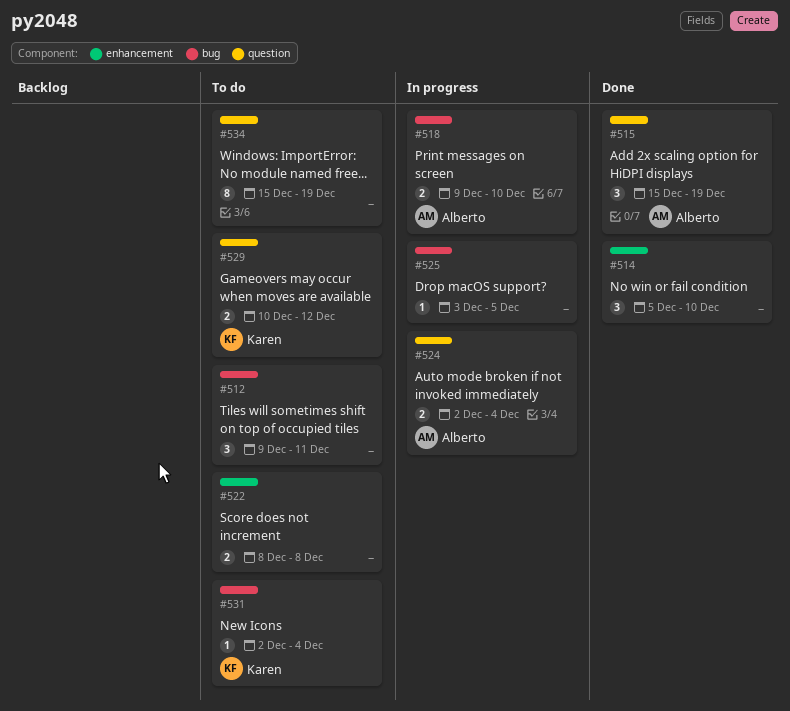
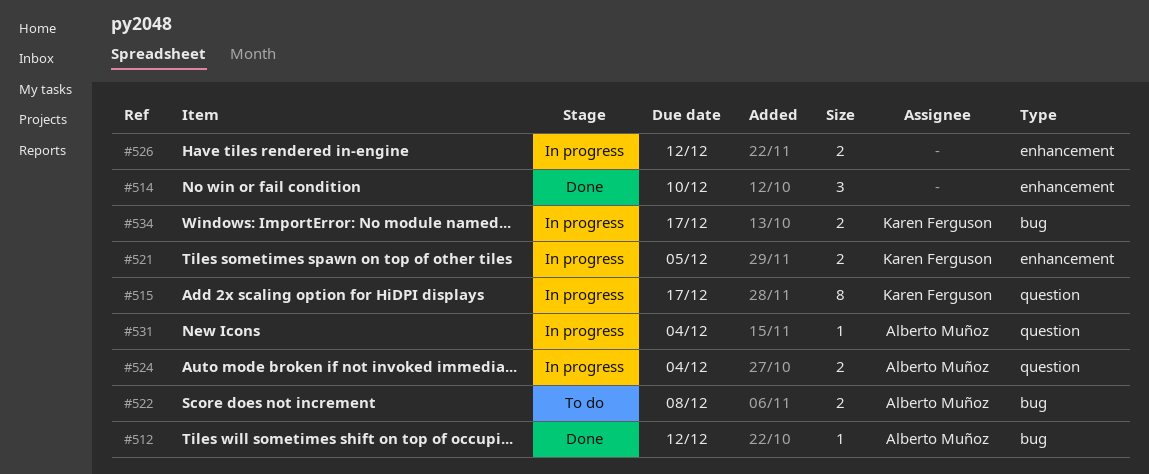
#512, status: To do -> Done
#512, owner: none -> Alberto Muñoz
#512, estimate: 3 -> 1
#512, due: Dec 11 -> Dec 12
#515, status: Done -> In progress
#515, owner: Alberto Muñoz -> Karen Ferguson
#515, estimate: 3 -> 8
#515, due: Dec 19 -> Dec 17
#518: present -> none
#521: none -> present
#522, owner: none -> Alberto Muñoz
#522, label: enhancement -> bug
#525: present -> none
#526: none -> present
#529: present -> none
#531, status: To do -> In progress
#531, owner: Karen Ferguson -> Alberto Muñoz
#531, label: bug -> question
#534, status: To do -> In progress
#534, owner: none -> Karen Ferguson
#534, label: question -> bug
#534, estimate: 8 -> 2
#534, due: Dec 19 -> Dec 17

